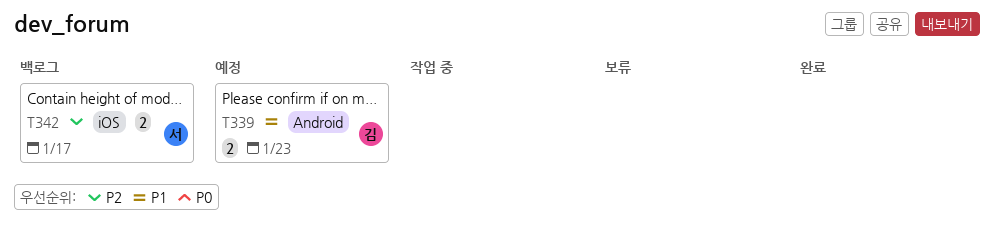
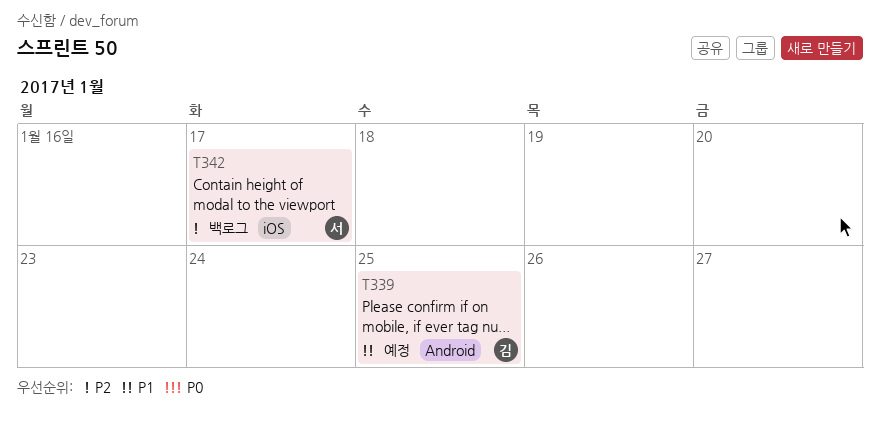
T339, due: Jan 23 -> Jan 25

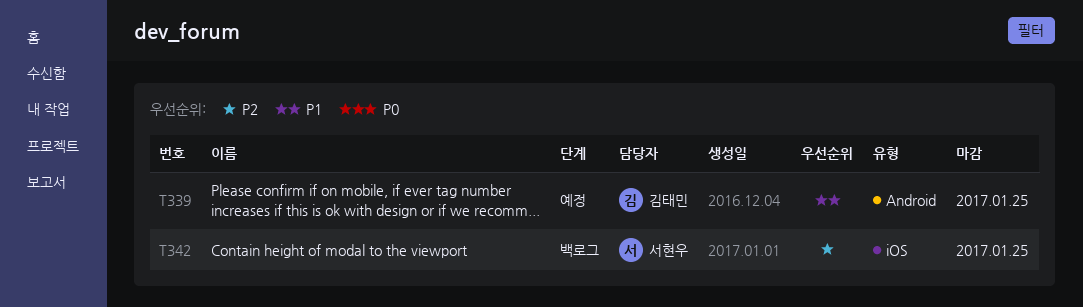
T342, due: Jan 17 -> Jan 25

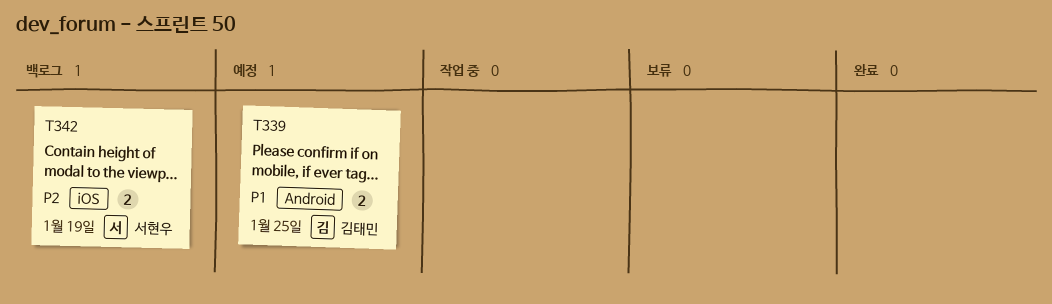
T342, due: Jan 25 -> Jan 19

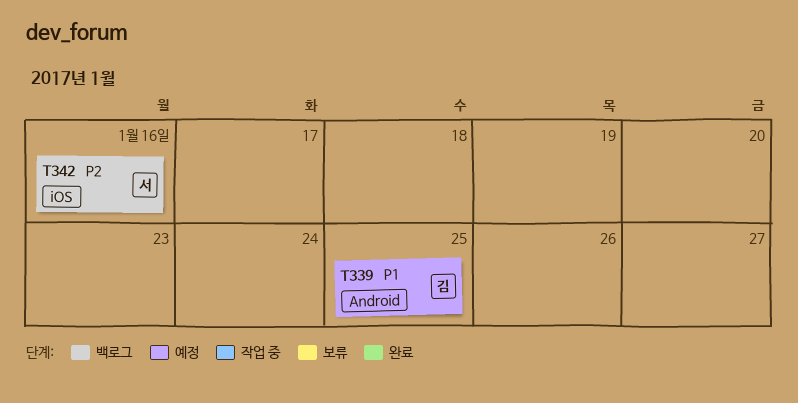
T342, due: Jan 19 -> Jan 16

